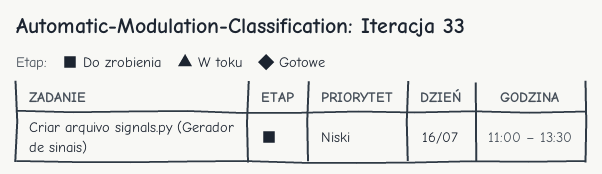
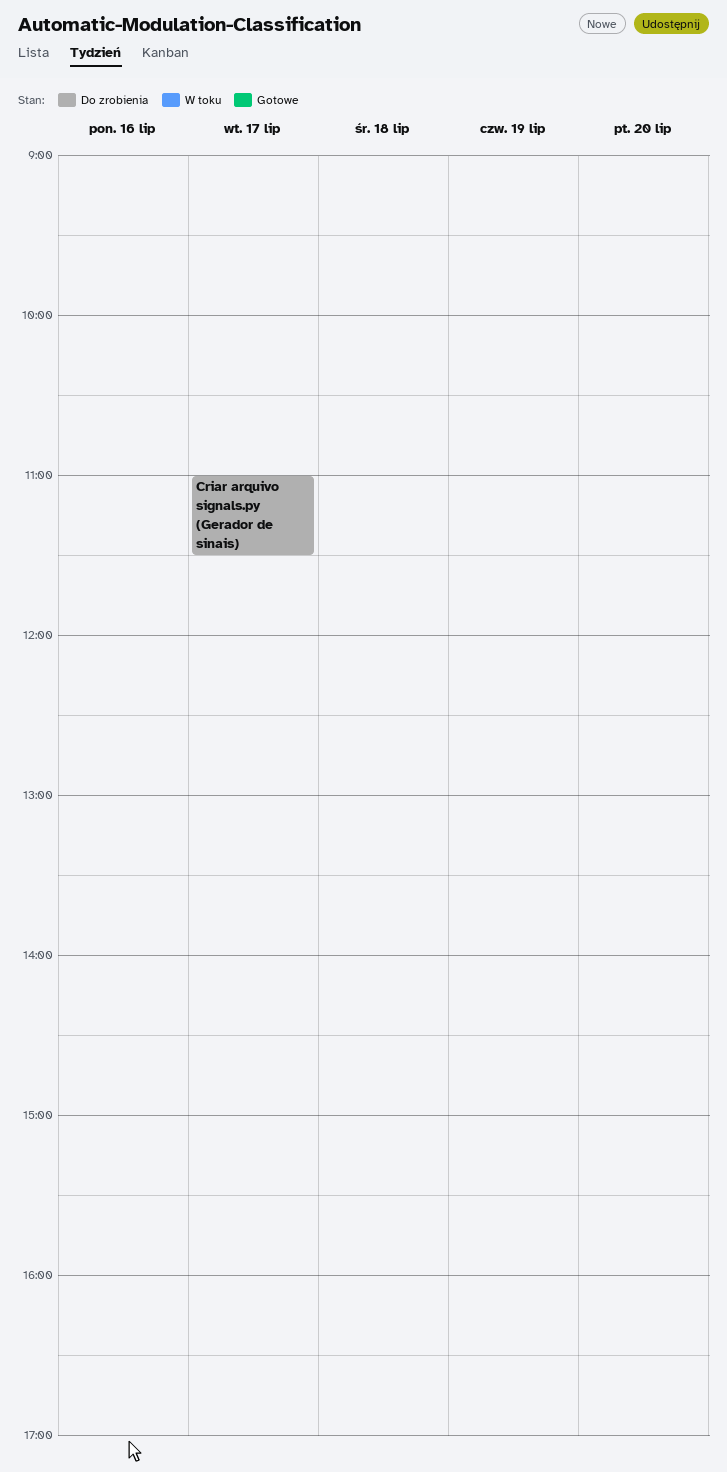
Criar arquivo signals.py (Gerador de sinais), day: Jul 16 -> Jul 17
Criar arquivo signals.py (Gerador de sinais), ends: 13:30 -> 11:30

